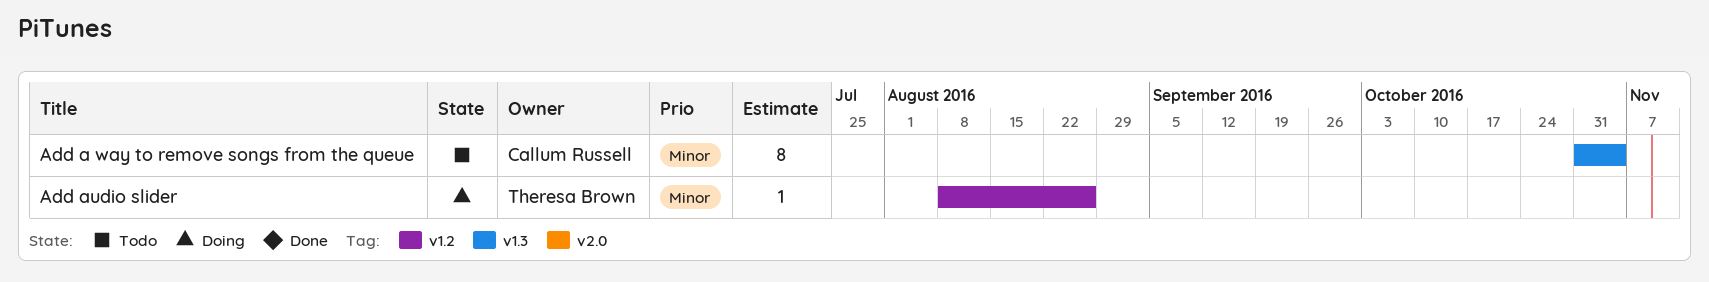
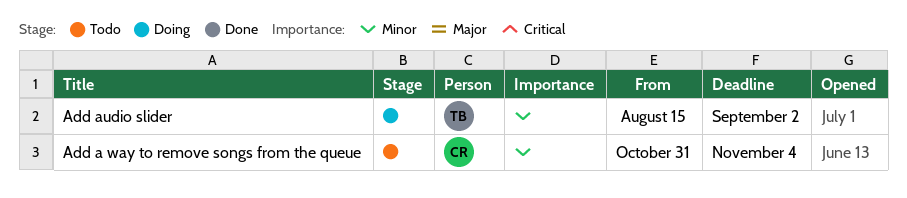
Add audio slider, start: Aug 8 -> Aug 15
Add audio slider, due: Aug 26 -> Sep 2

